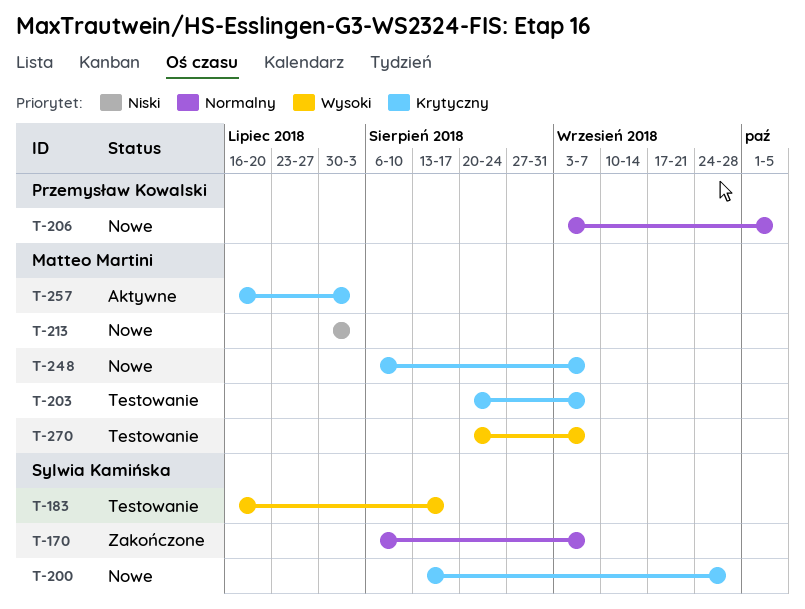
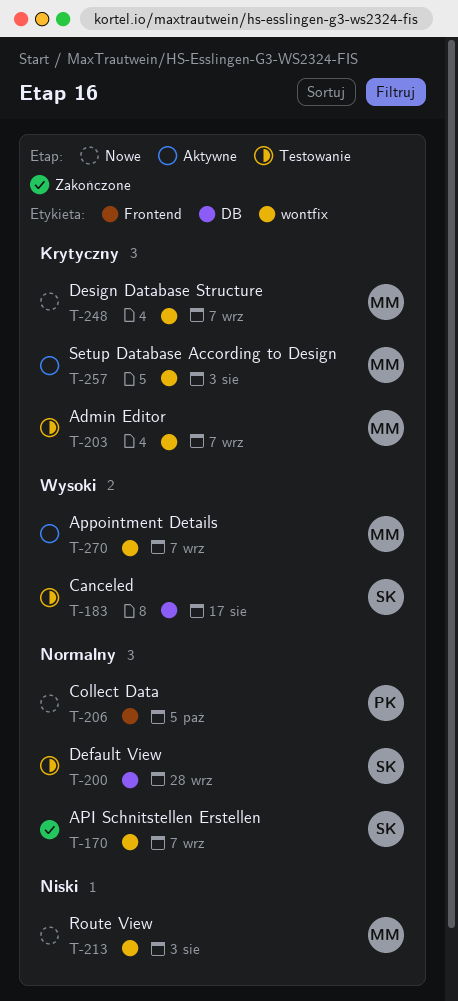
T-200, status: Nowe -> Testowanie
T-200, priority: Krytyczny -> Normalny
T-270, status: Testowanie -> Aktywne

